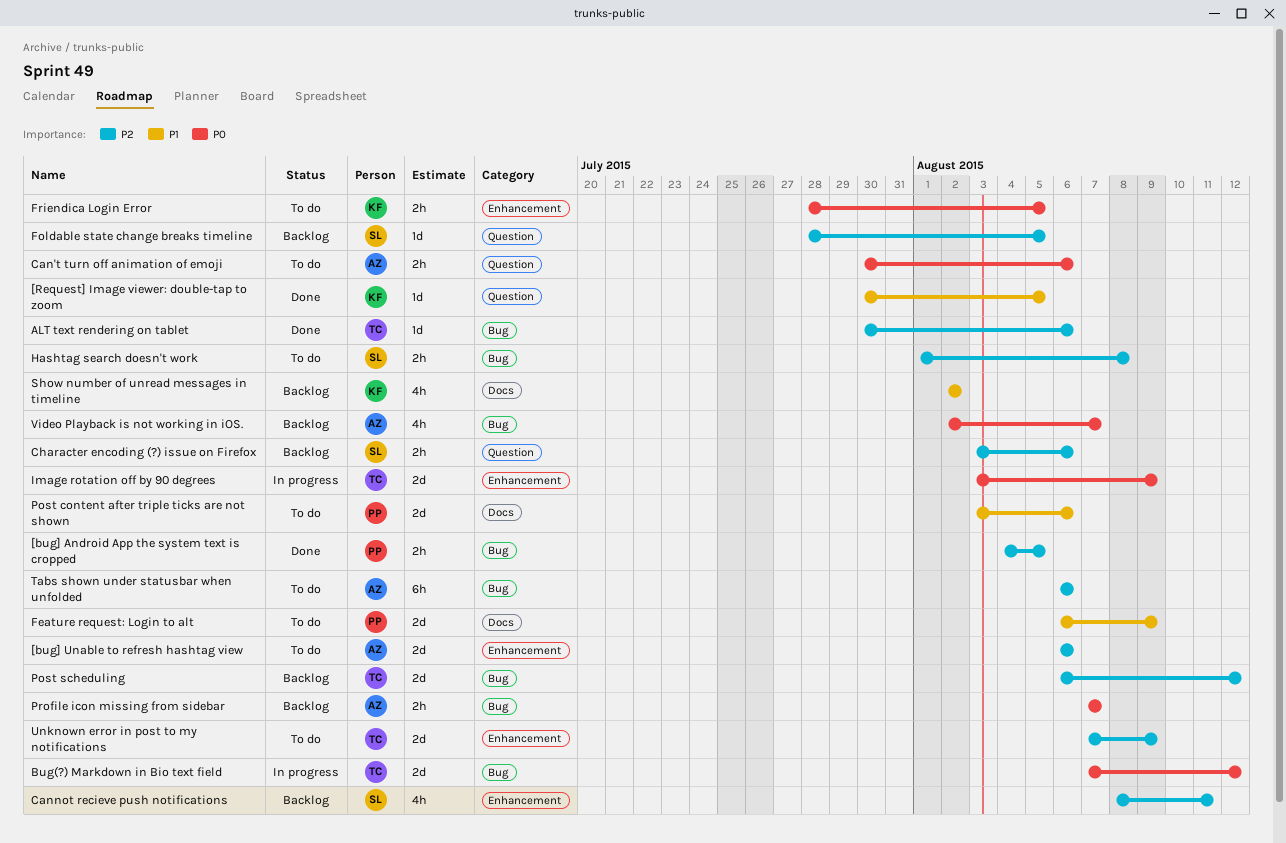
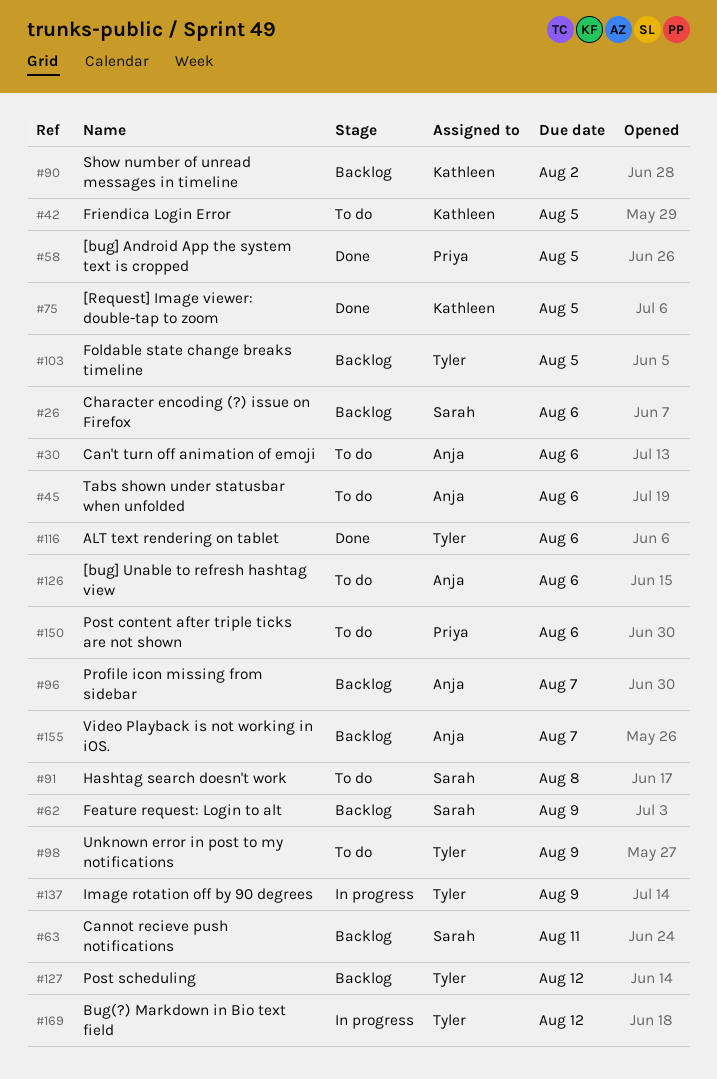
Feature request: Login to alt, status: To do -> Backlog
Feature request: Login to alt, owner: Priya -> Sarah
Foldable state change breaks timeline, owner: Sarah -> Tyler

